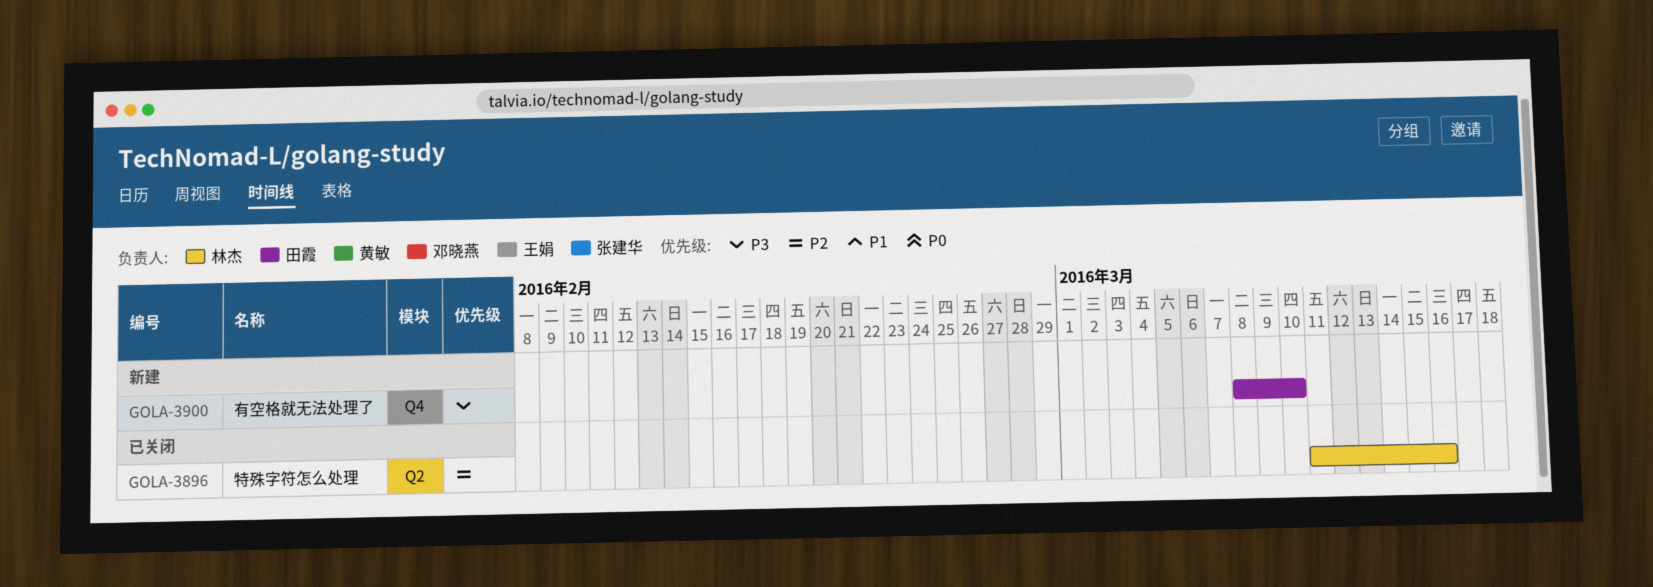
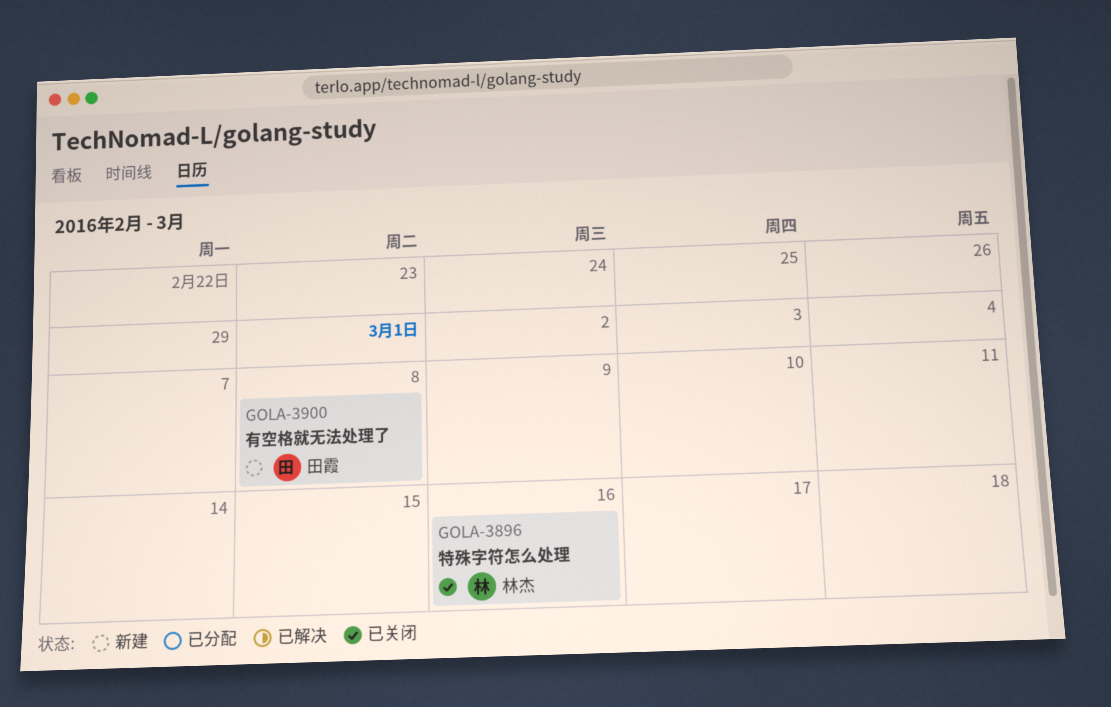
GOLA-3900, due: Mar 10 -> Mar 8

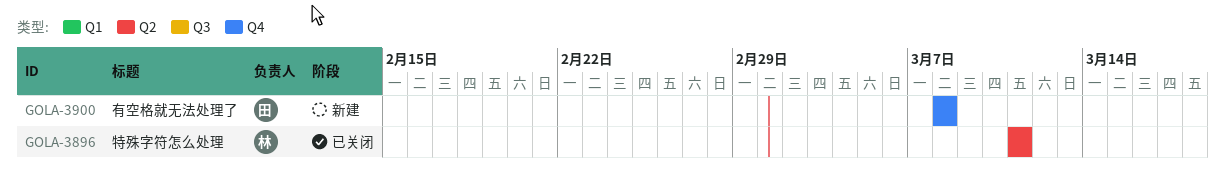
GOLA-3896, due: Mar 16 -> Mar 11

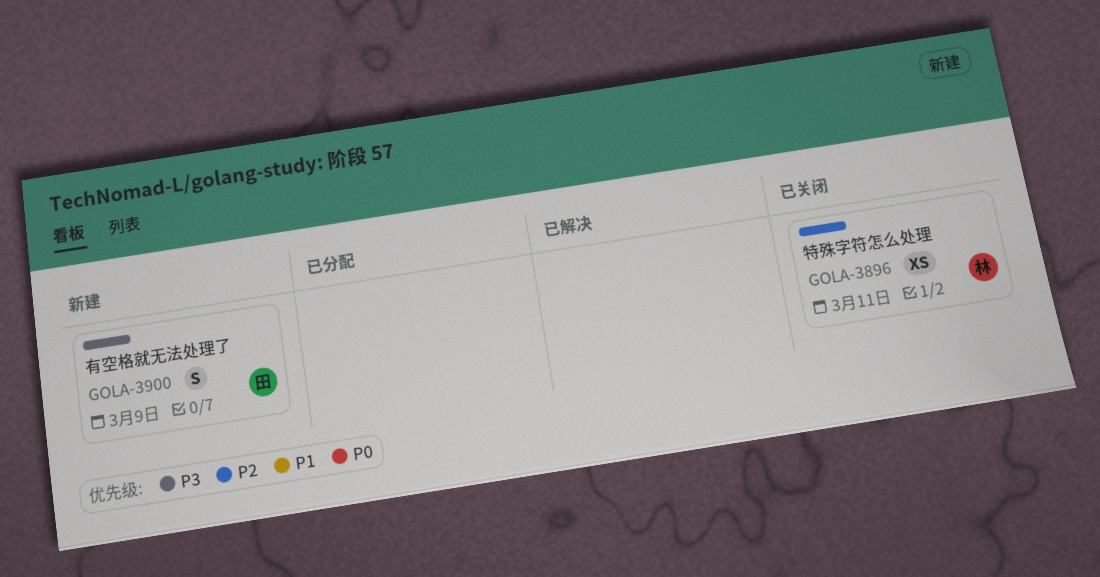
GOLA-3900, due: Mar 8 -> Mar 9

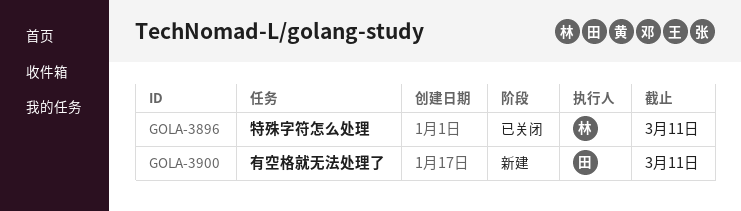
GOLA-3900, due: Mar 9 -> Mar 11

